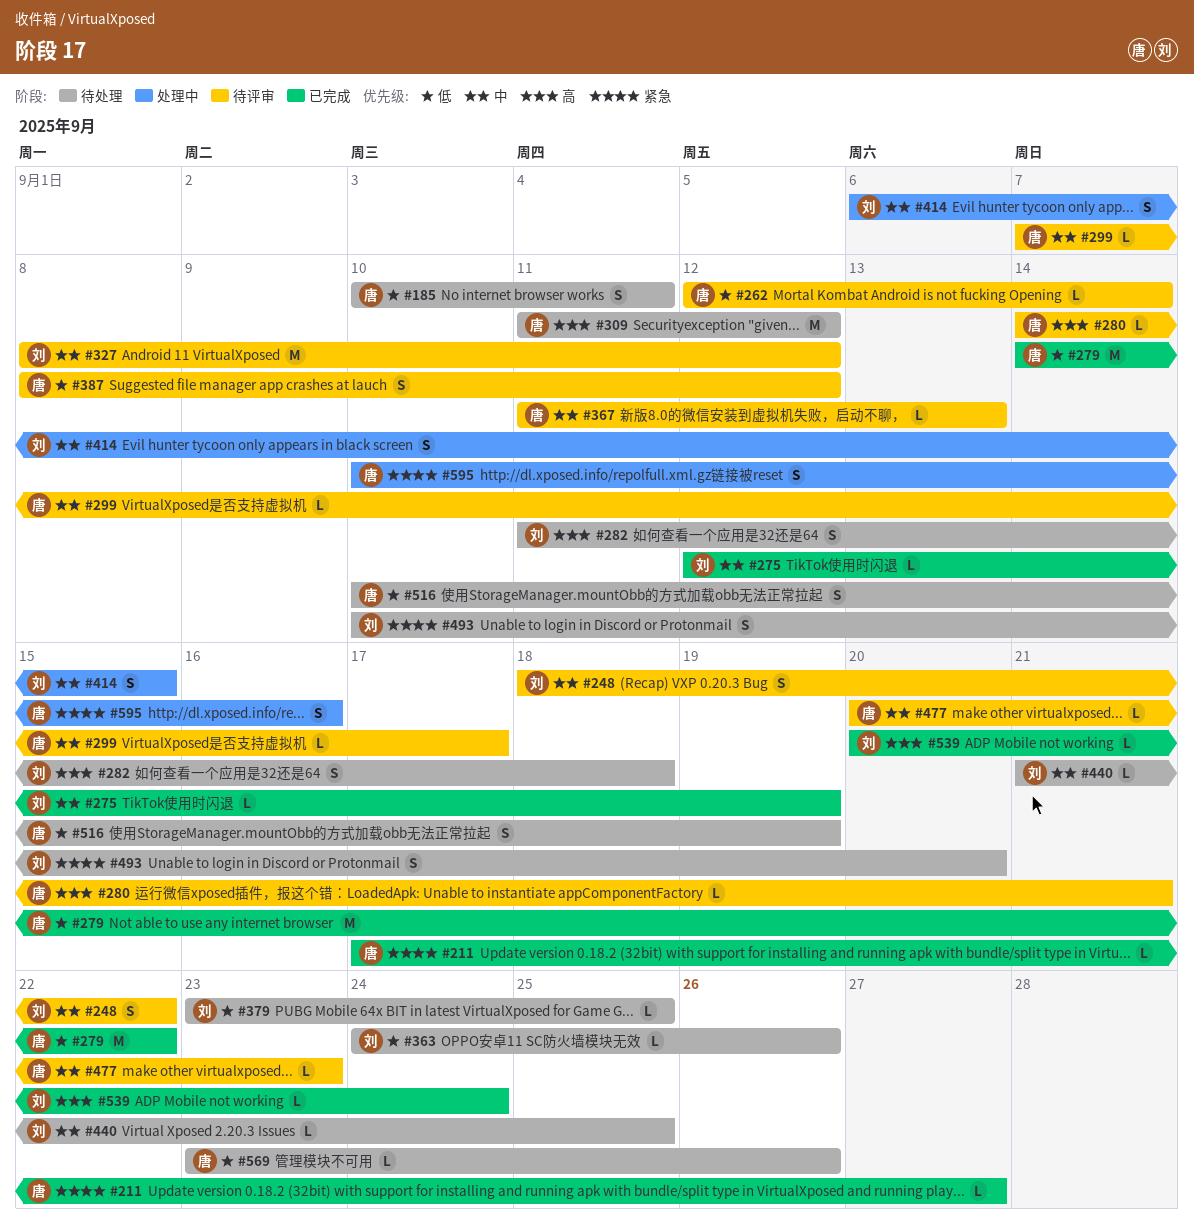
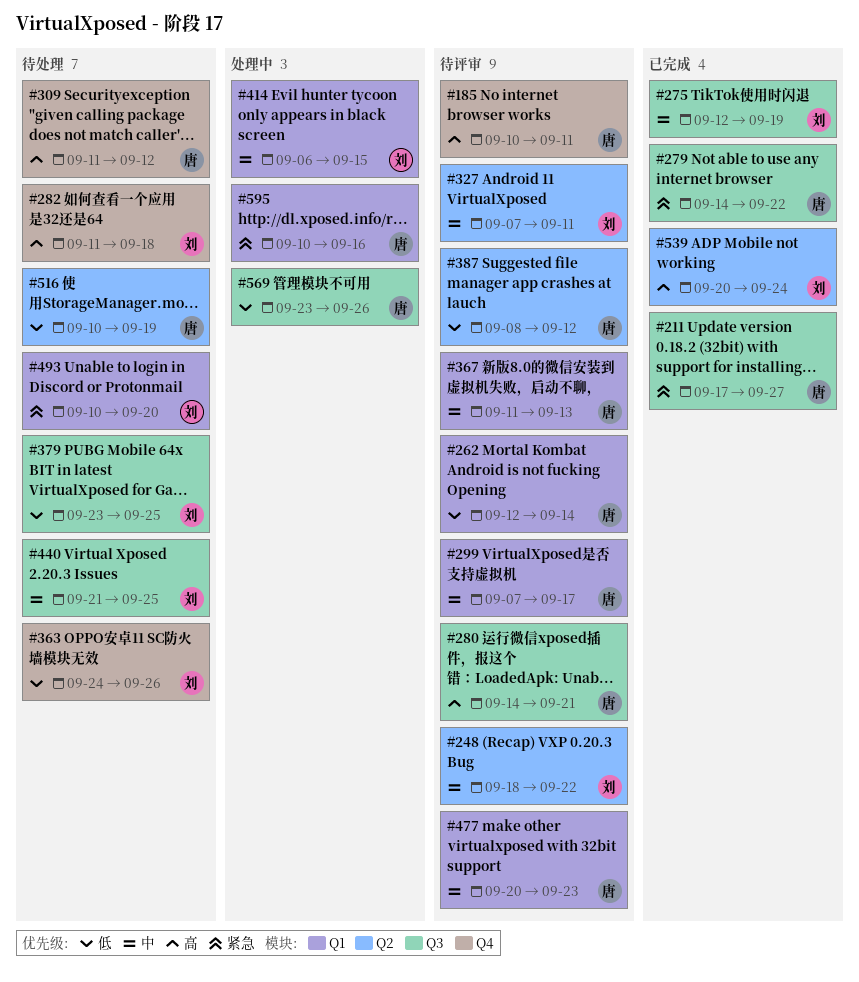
#185, status: 待处理 -> 待评审
#185, priority: 低 -> 高
#279, priority: 低 -> 紧急
#327, start: Sep 8 -> Sep 7
#327, due: Sep 12 -> Sep 11
#569, status: 待处理 -> 处理中

